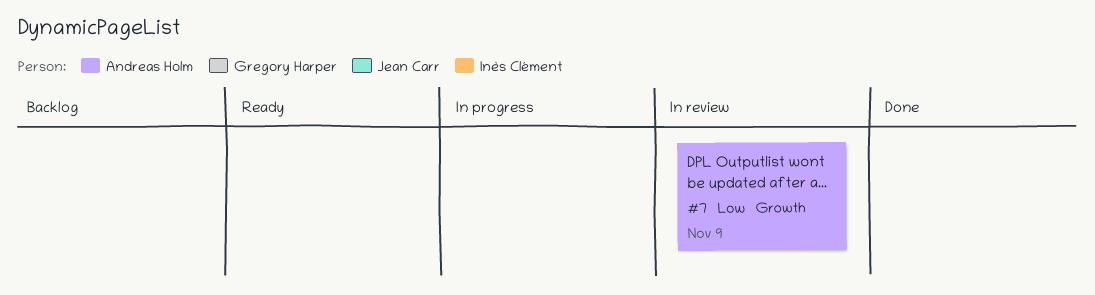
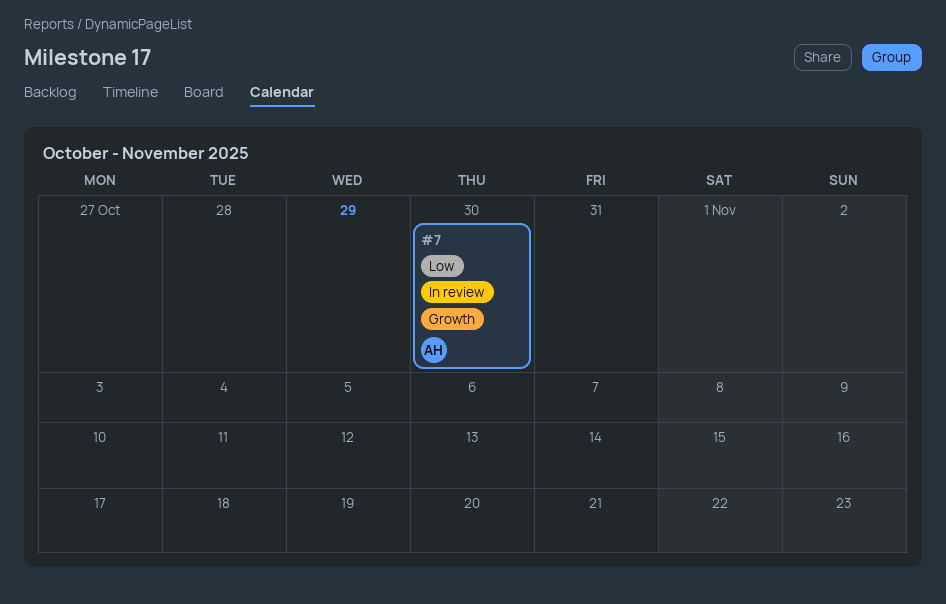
#7, due: Nov 9 -> Oct 30

